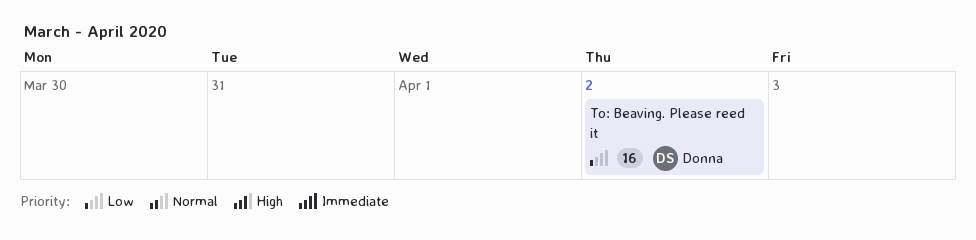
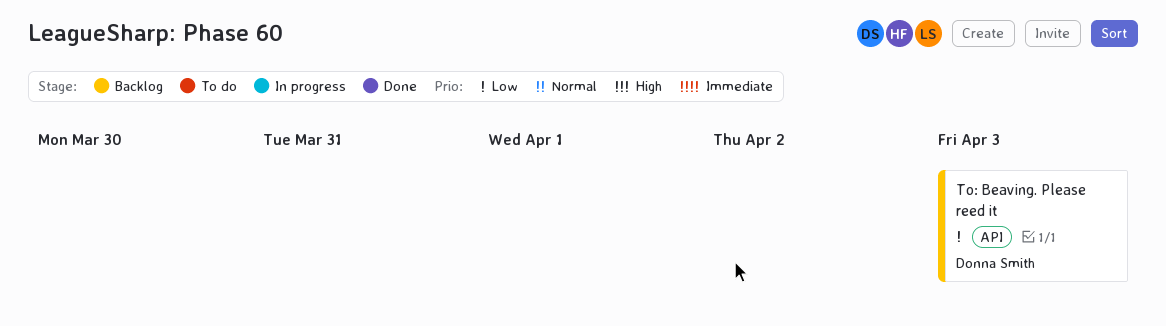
To: Beaving. Please reed it, due: Apr 2 -> Apr 3

